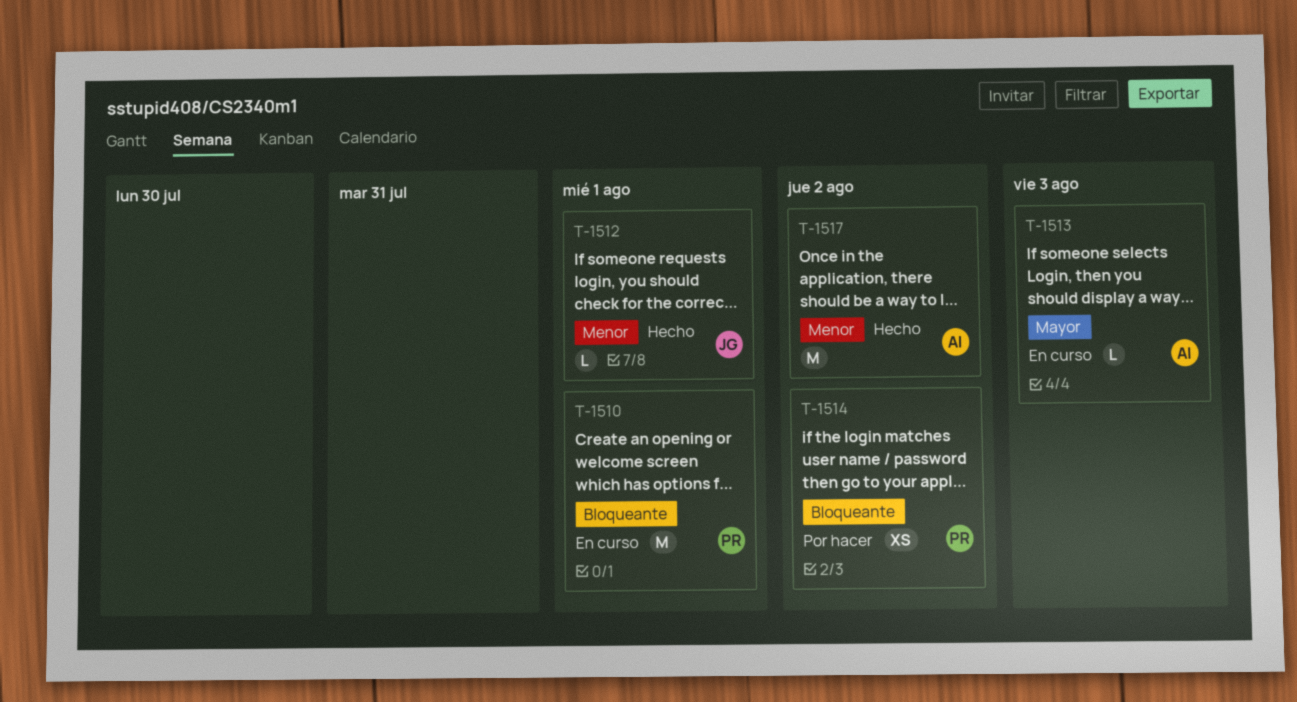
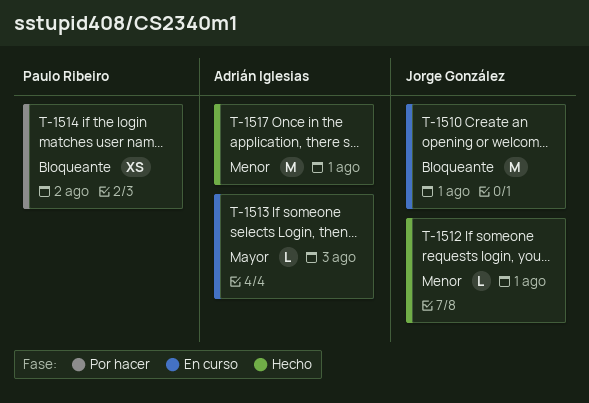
T-1510, owner: Paulo Ribeiro -> Jorge González
T-1517, due: Aug 2 -> Aug 1

